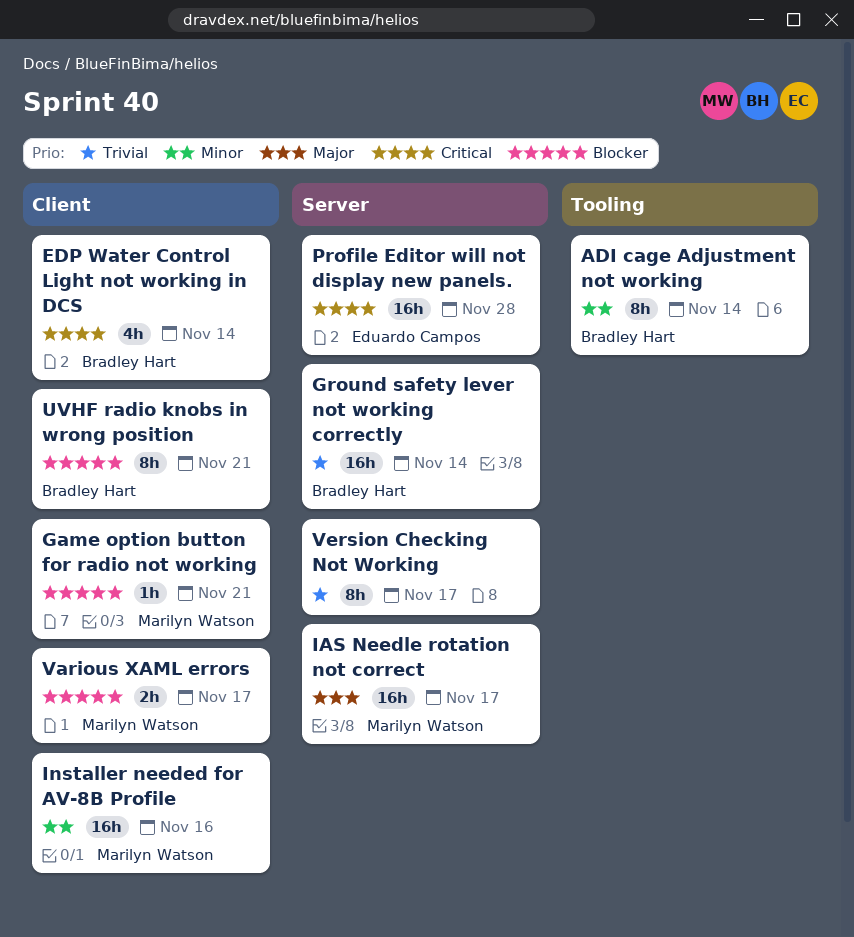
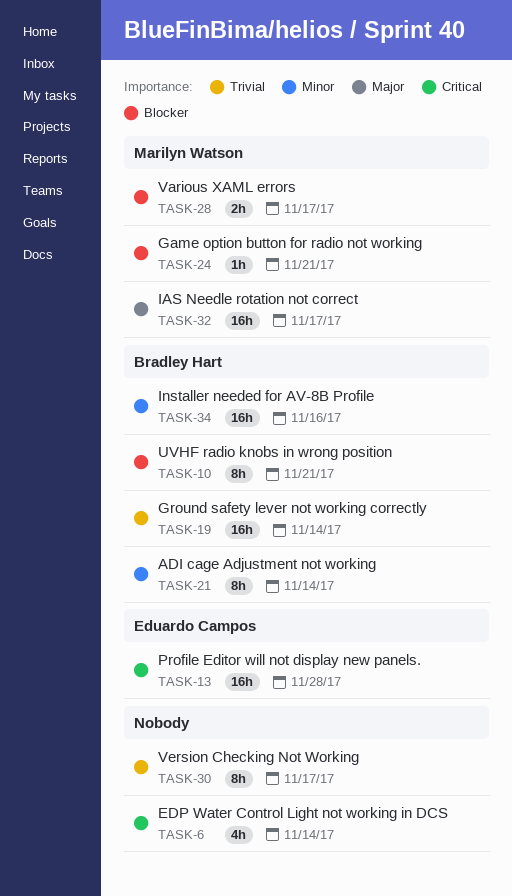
EDP Water Control Light not working in DCS, owner: Bradley Hart -> none
Installer needed for AV-8B Profile, owner: Marilyn Watson -> Bradley Hart

